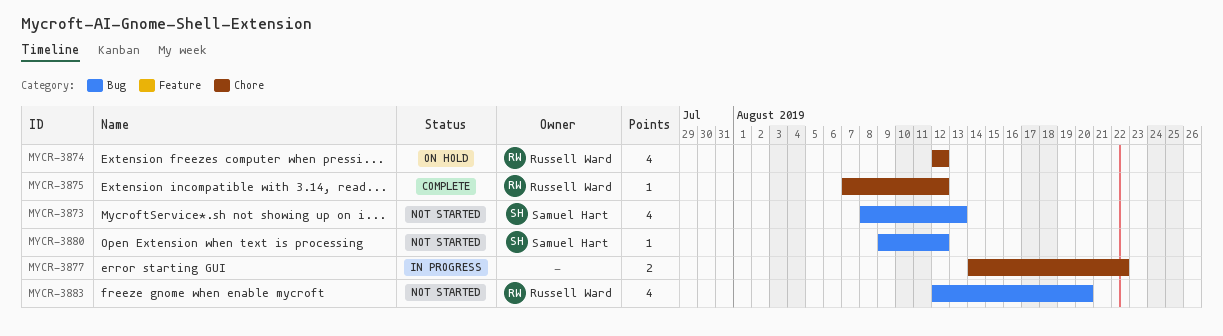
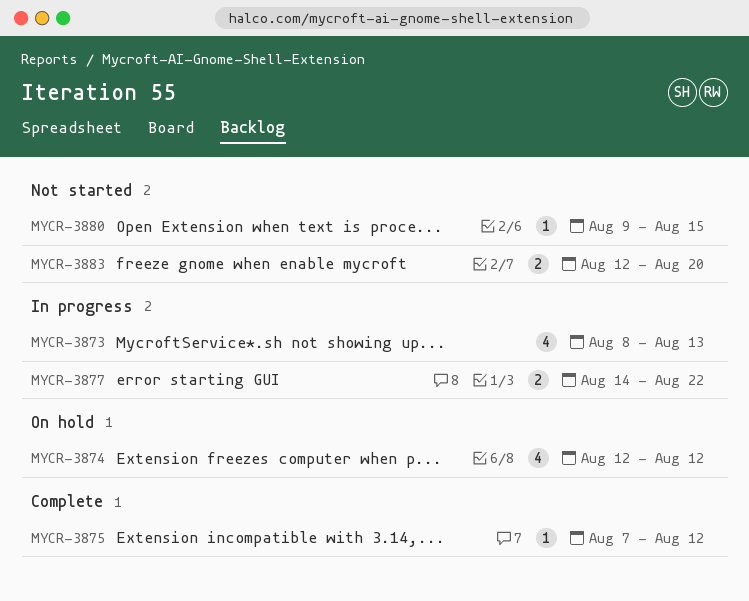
MYCR-3873, status: Not started -> In progress
MYCR-3880, due: Aug 12 -> Aug 15
MYCR-3883, estimate: 4 -> 2

